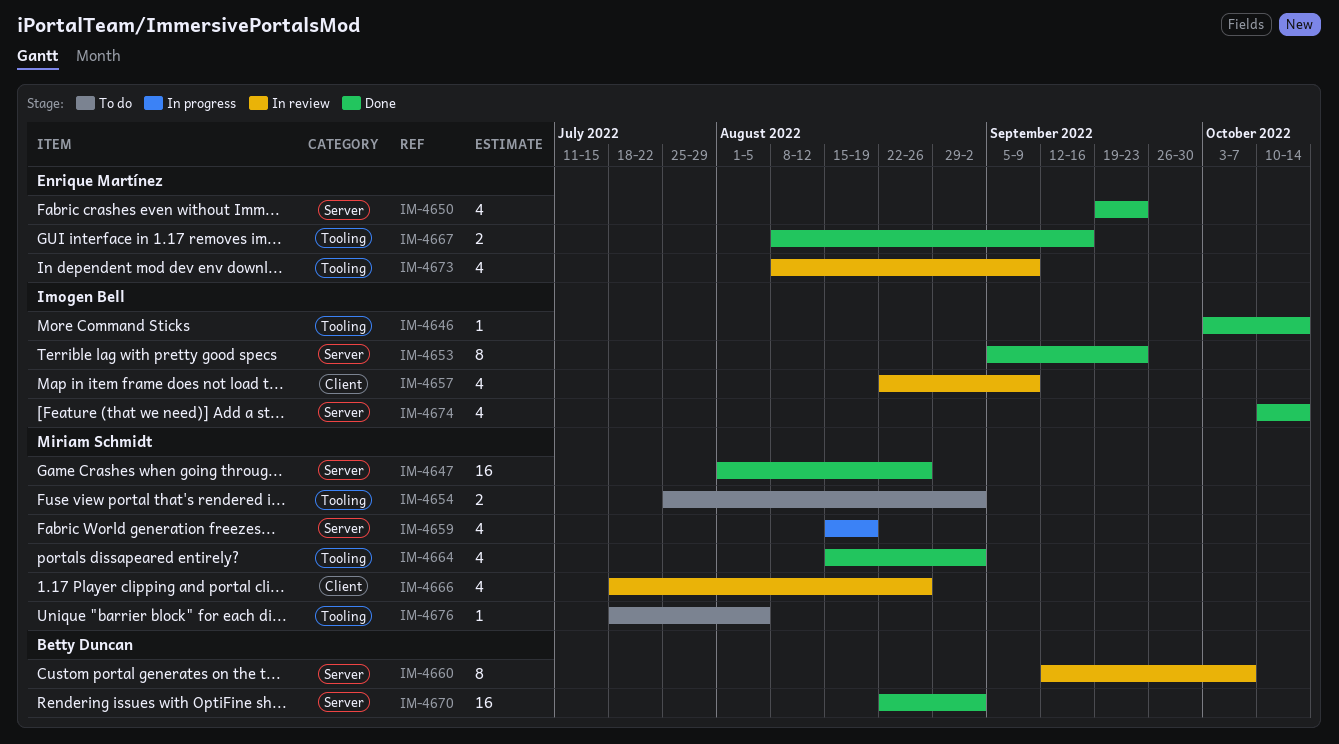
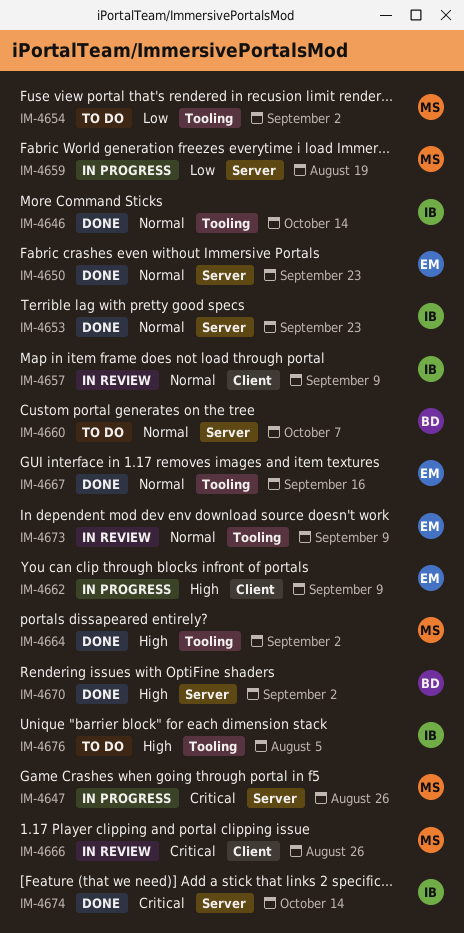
IM-4647, status: Done -> In progress
IM-4660, status: In review -> To do
IM-4662: none -> present
IM-4676, owner: Miriam Schmidt -> Imogen Bell

